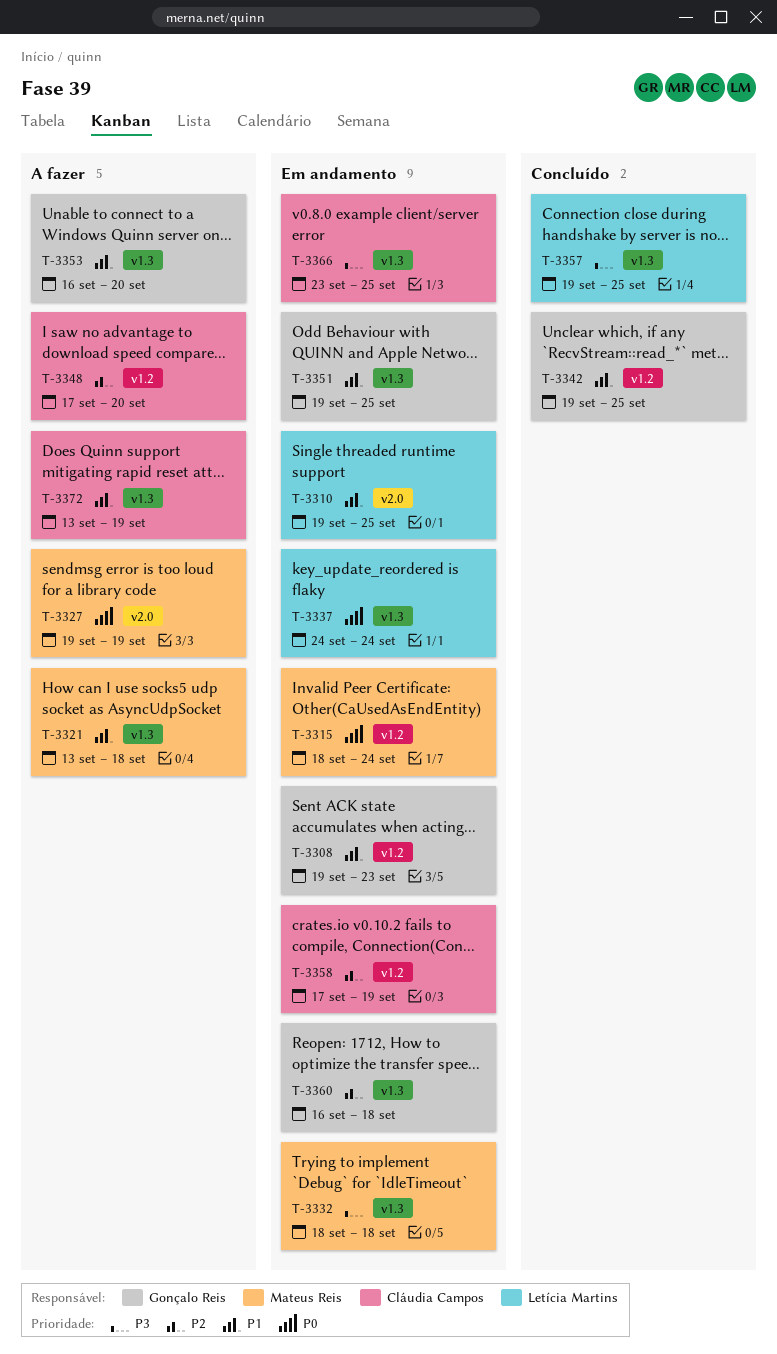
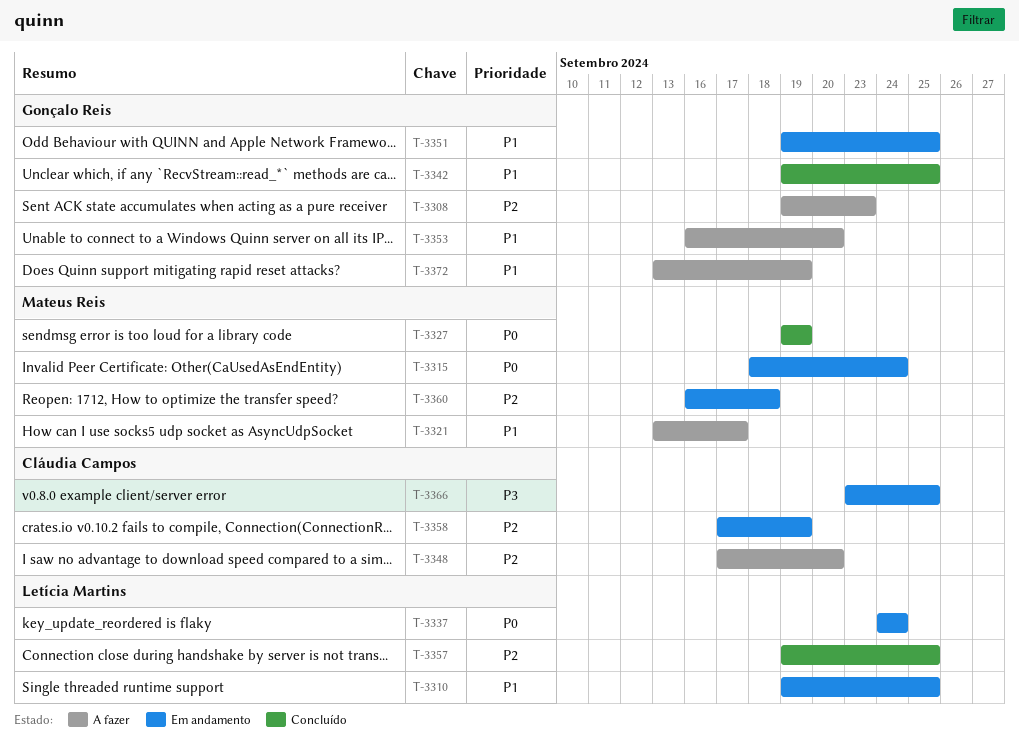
T-3308, status: Em andamento -> A fazer
T-3308, priority: P1 -> P2
T-3321, due: Sep 18 -> Sep 17
T-3327, status: A fazer -> Concluído
T-3332: present -> none
T-3357, priority: P3 -> P2
T-3360, owner: Gonçalo Reis -> Mateus Reis
T-3372, owner: Cláudia Campos -> Gonçalo Reis

